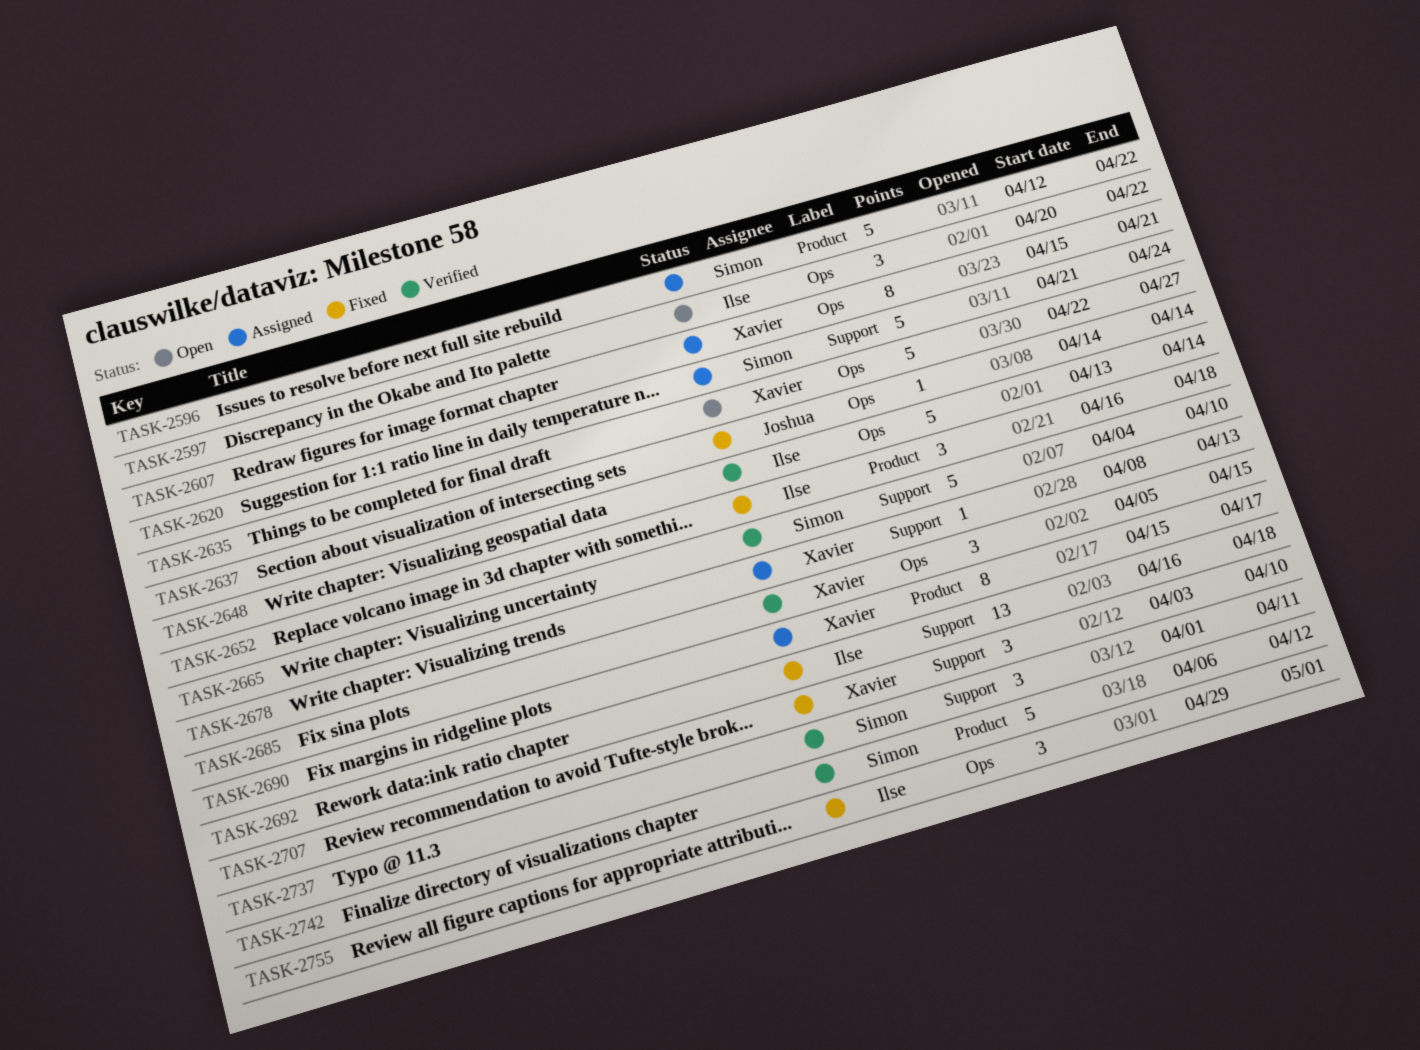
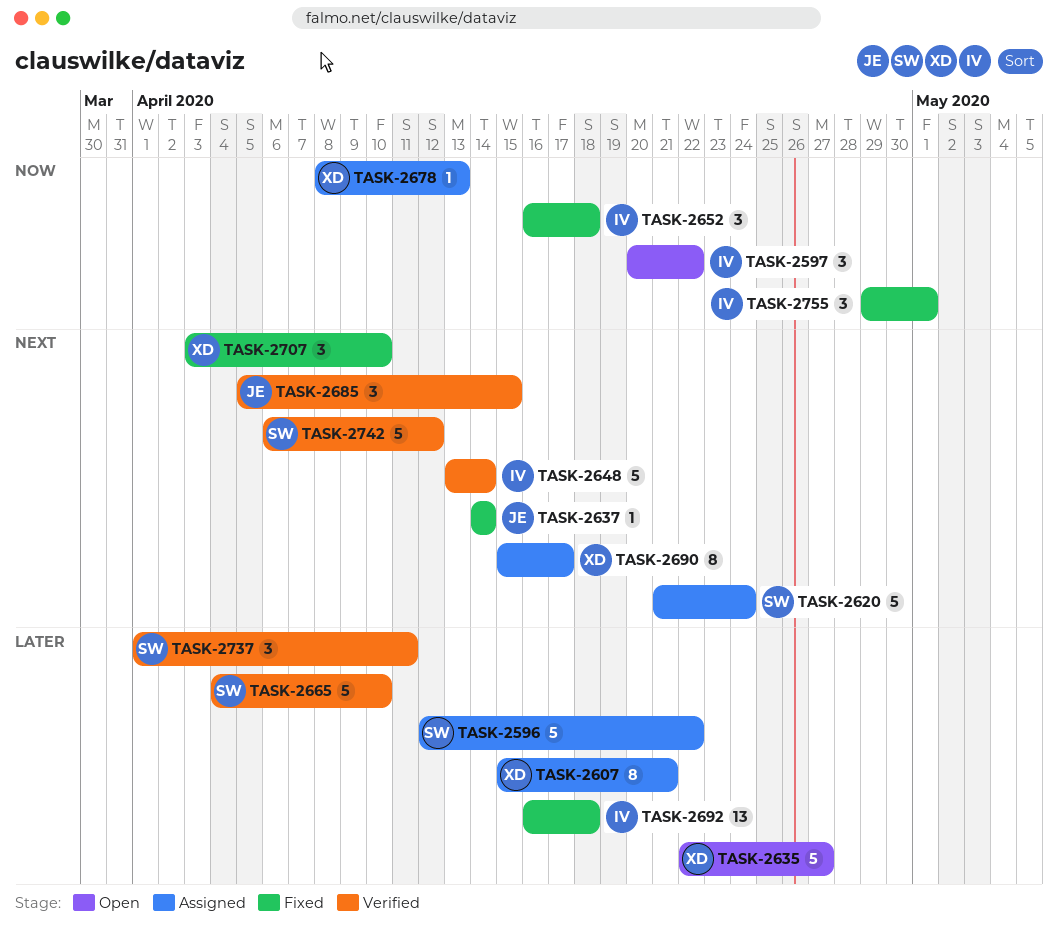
TASK-2685, owner: Xavier -> Joshua

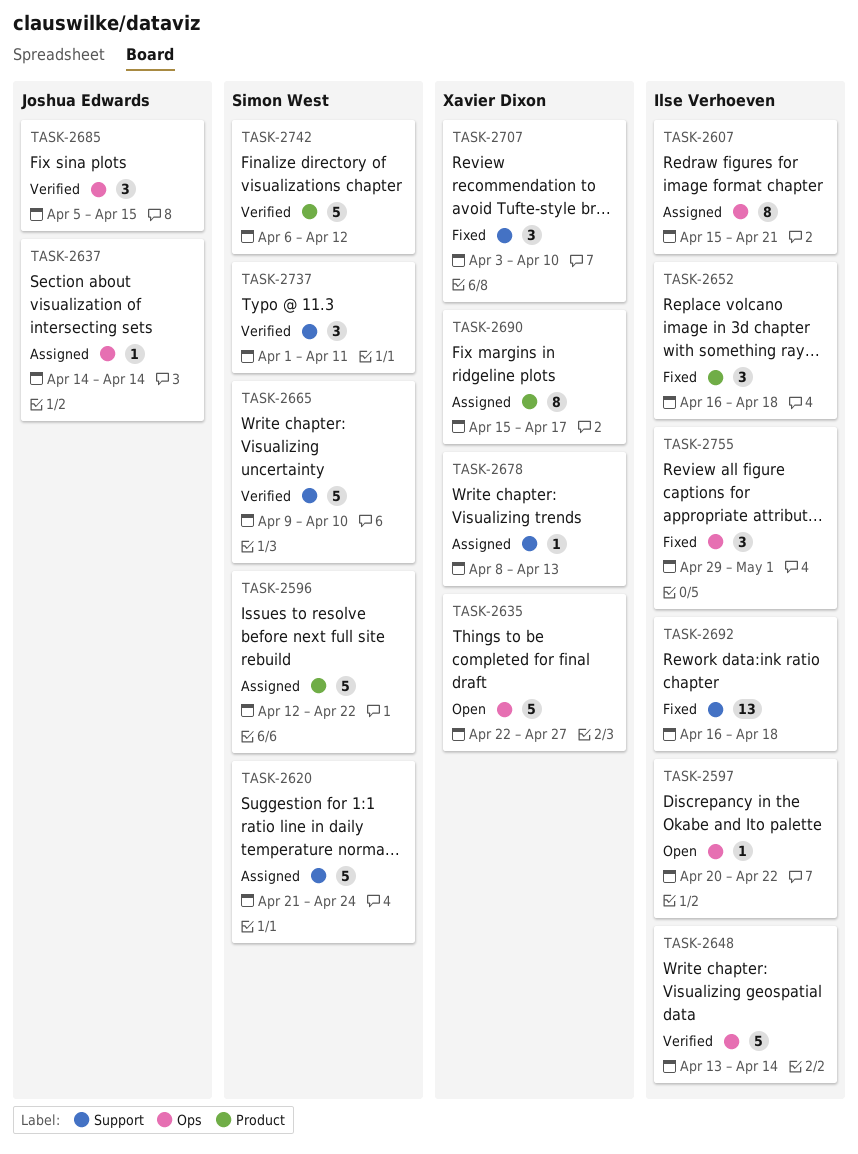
TASK-2597, estimate: 3 -> 1
TASK-2607, owner: Xavier Dixon -> Ilse Verhoeven
TASK-2637, status: Fixed -> Assigned
TASK-2665, start: Apr 4 -> Apr 9

